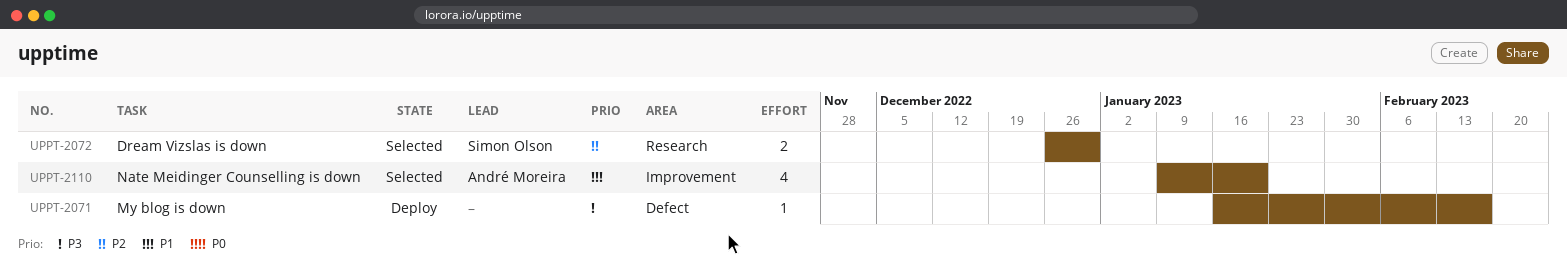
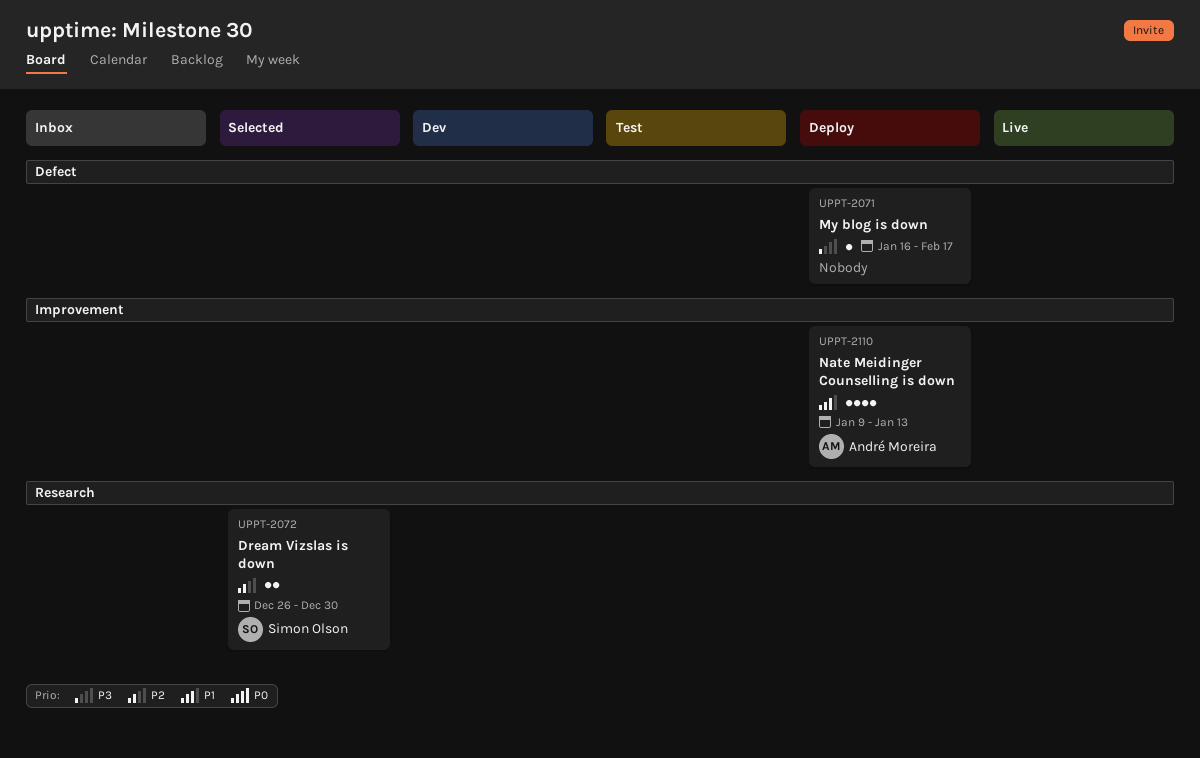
UPPT-2110, status: Selected -> Deploy
UPPT-2110, due: Jan 20 -> Jan 13

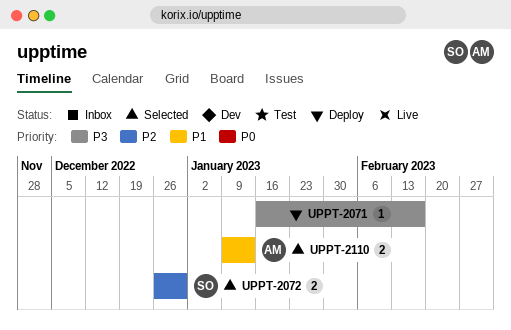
UPPT-2110, status: Deploy -> Selected
UPPT-2110, estimate: 4 -> 2

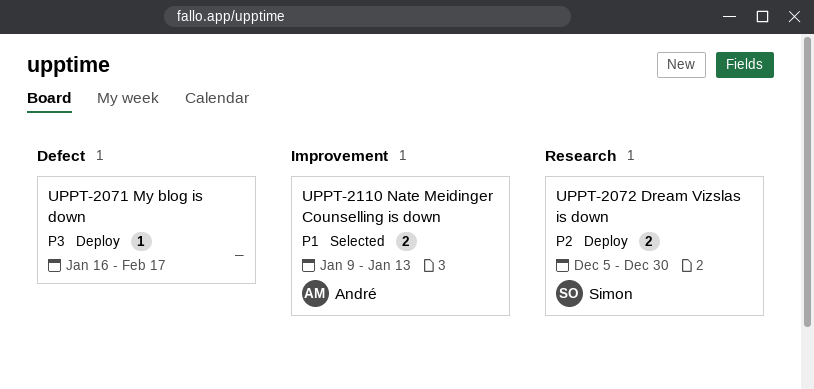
UPPT-2072, status: Selected -> Deploy
UPPT-2072, start: Dec 26 -> Dec 5

